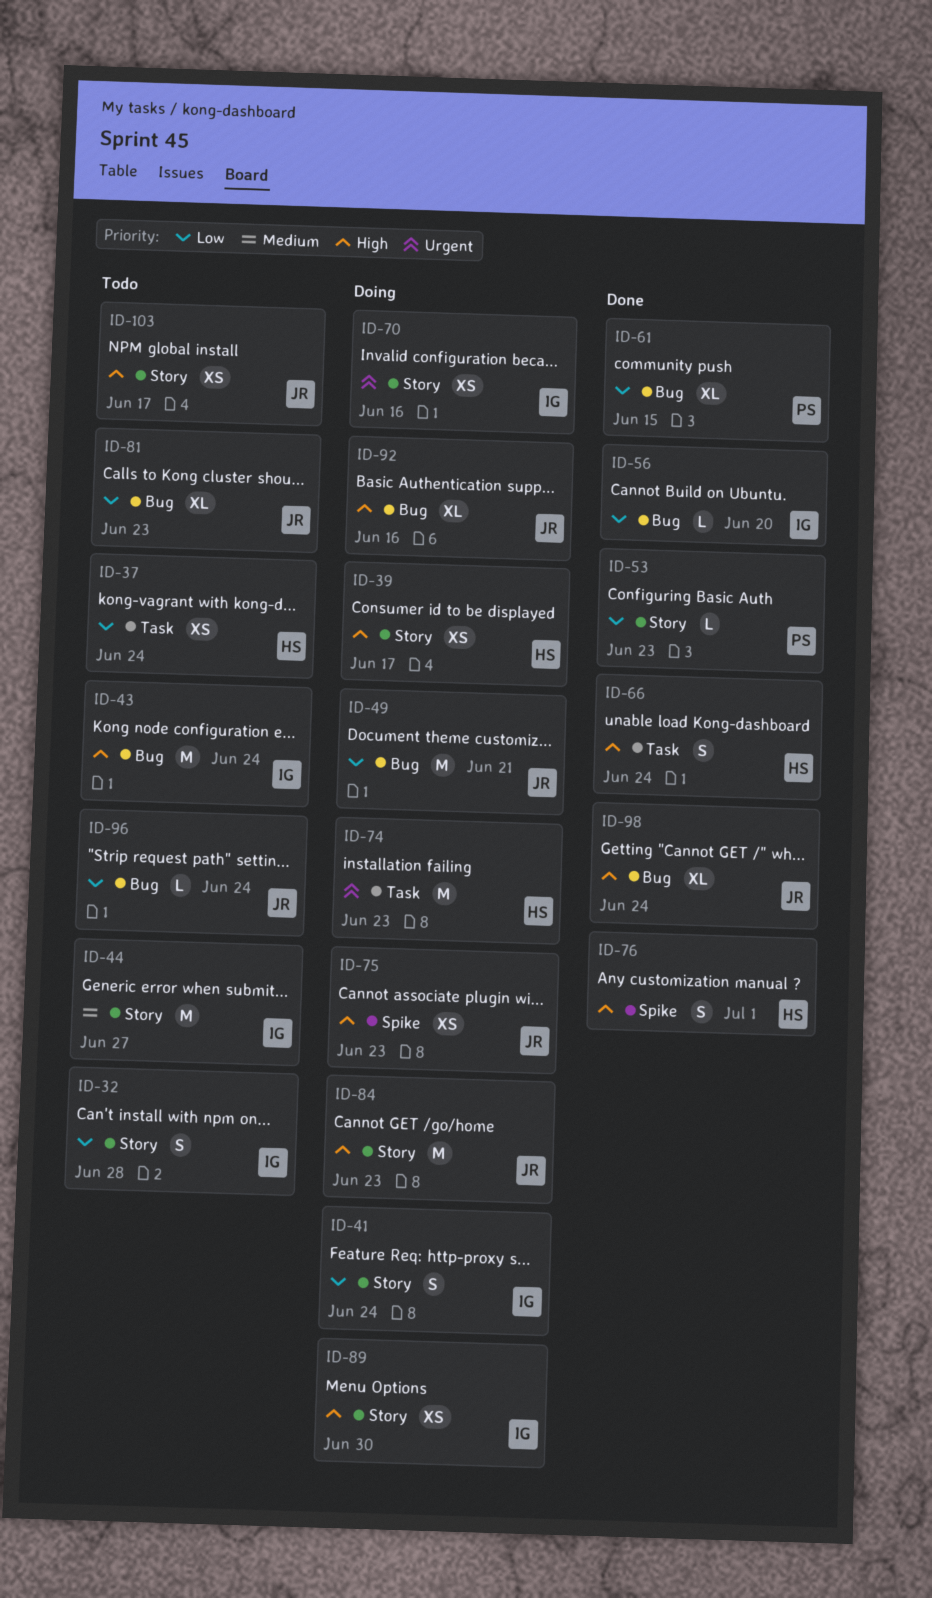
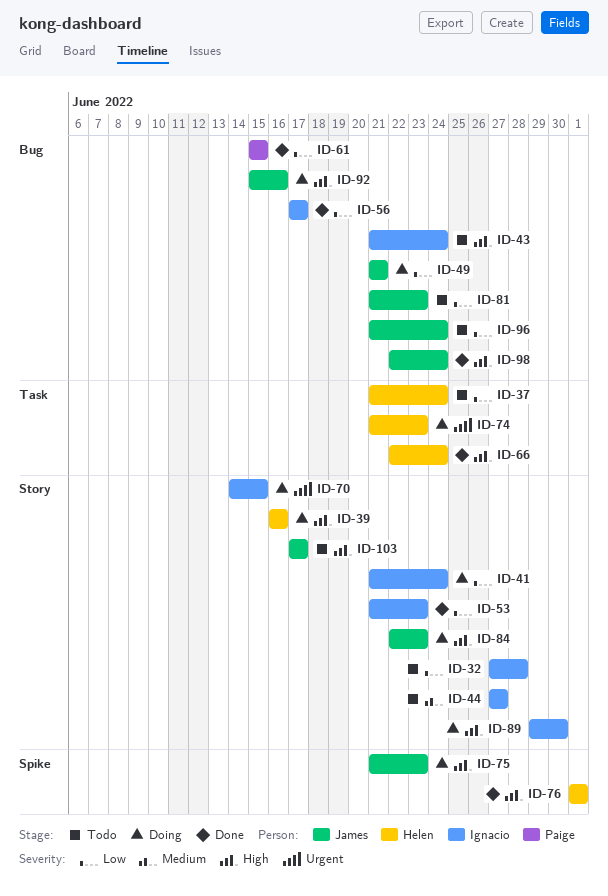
ID-39, due: Jun 17 -> Jun 16
ID-53, owner: Paige -> Ignacio
ID-56, due: Jun 20 -> Jun 17
ID-70, due: Jun 16 -> Jun 15

